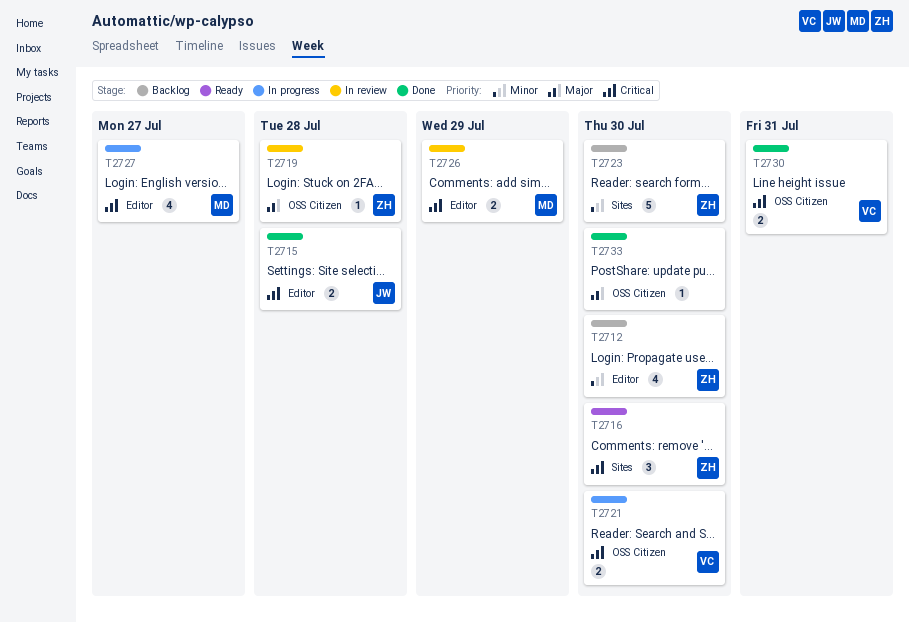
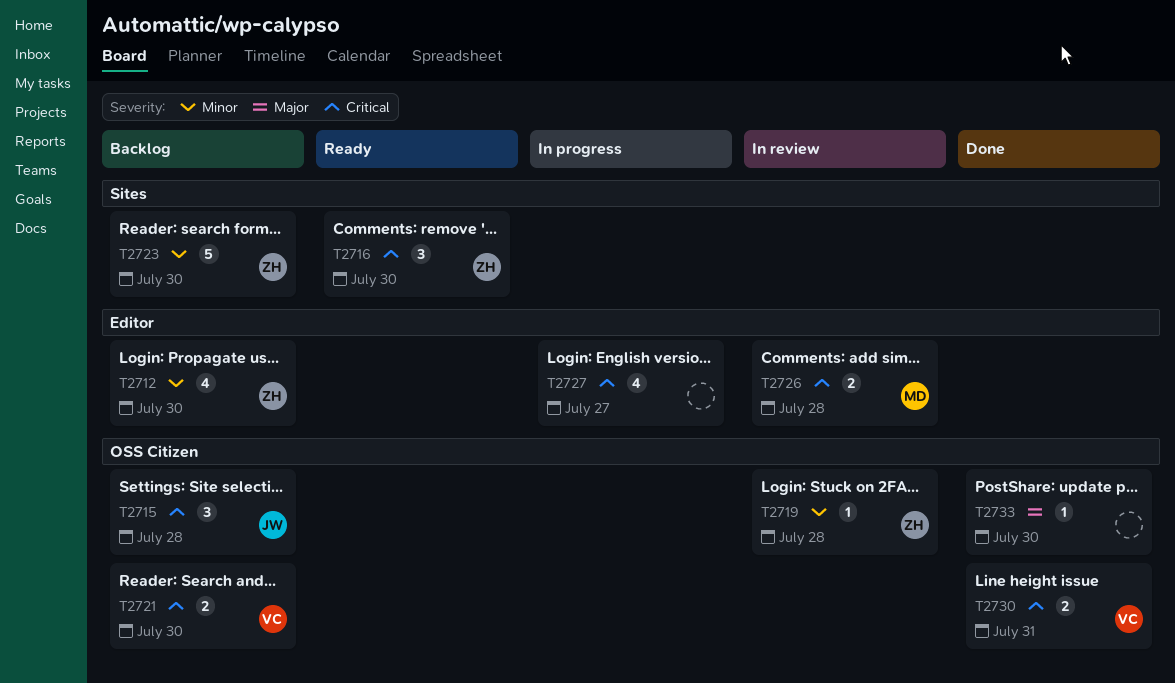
T2715, status: Done -> Backlog
T2715, label: Editor -> OSS Citizen
T2715, estimate: 2 -> 3
T2719, priority: Major -> Minor
T2721, status: In progress -> Backlog
T2726, due: Jul 29 -> Jul 28
T2727, owner: MD -> none

